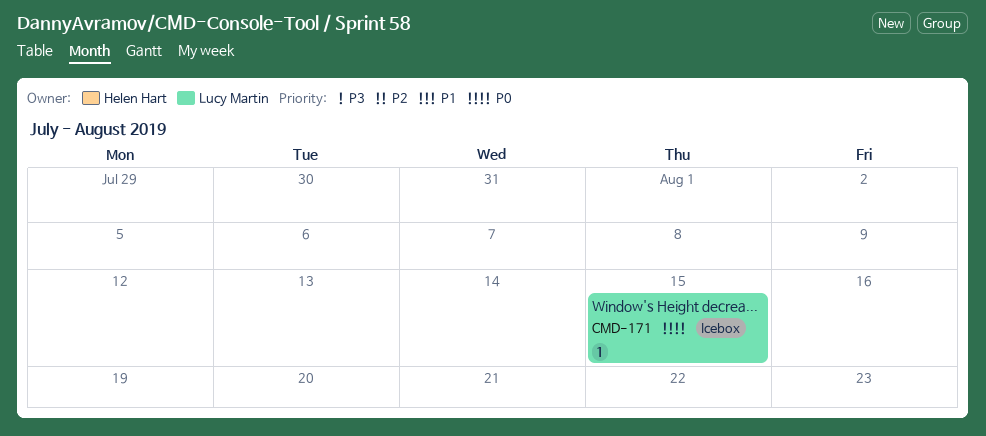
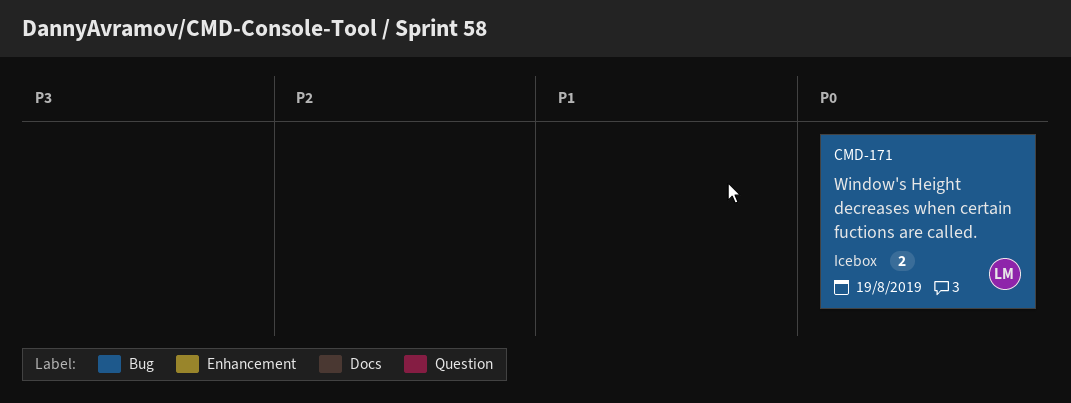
CMD-171, estimate: 1 -> 2
CMD-171, due: Aug 15 -> Aug 19

